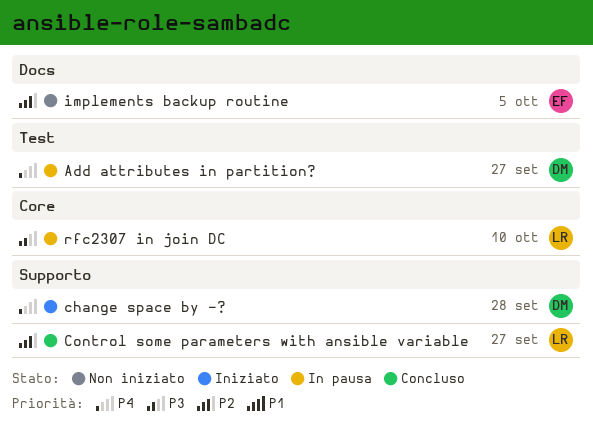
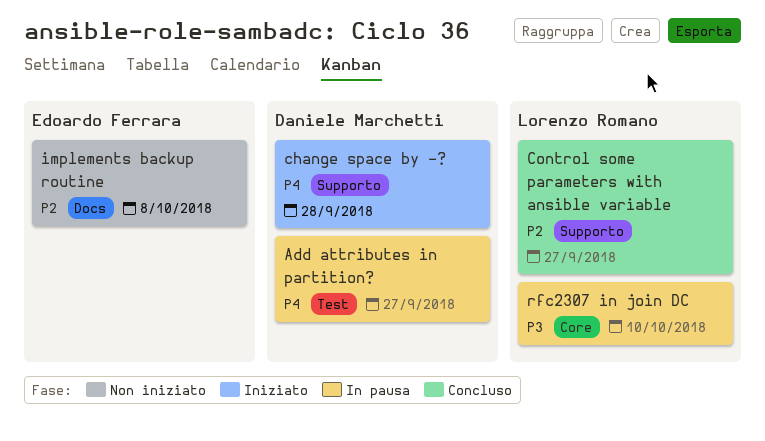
implements backup routine, due: Oct 5 -> Oct 8

